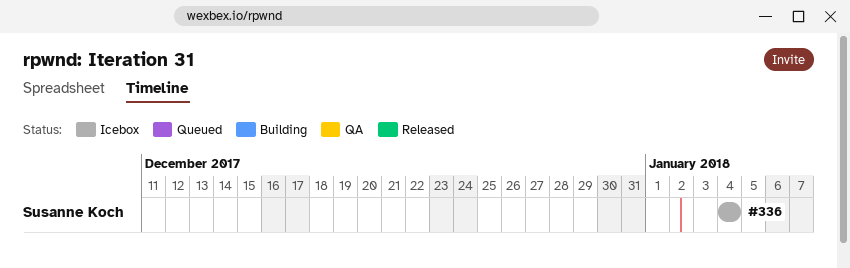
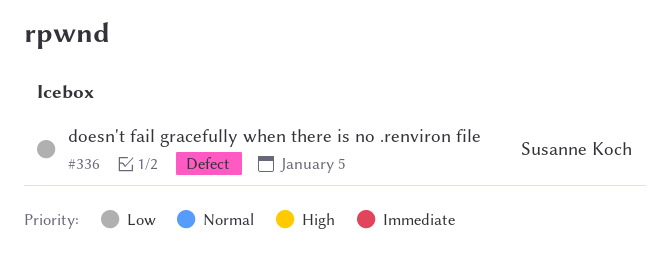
#336, due: Jan 4 -> Jan 5

